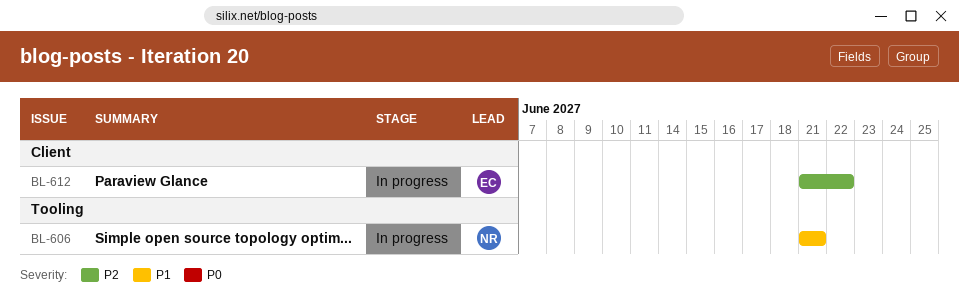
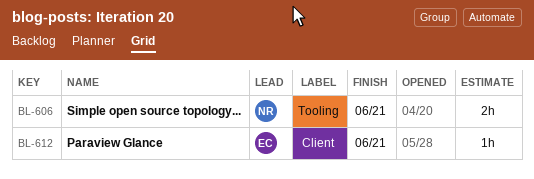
BL-612, due: Jun 22 -> Jun 21

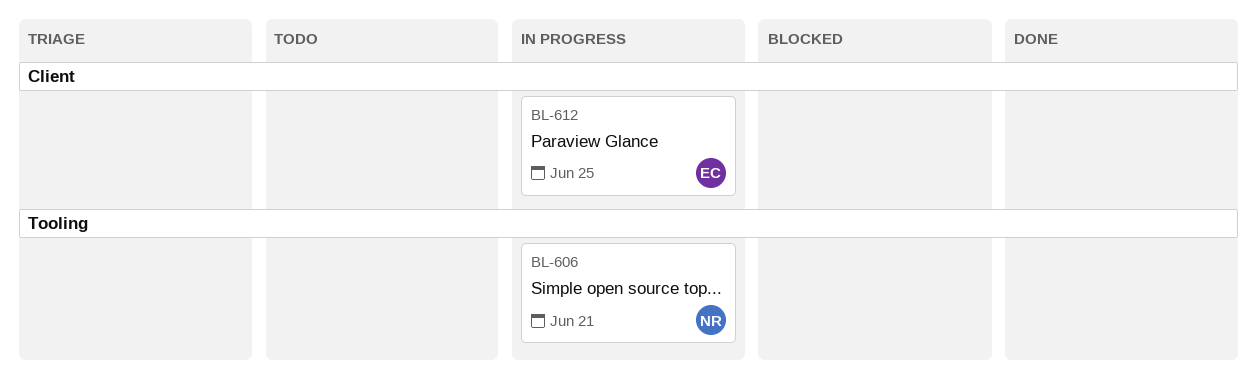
BL-612, due: Jun 21 -> Jun 25

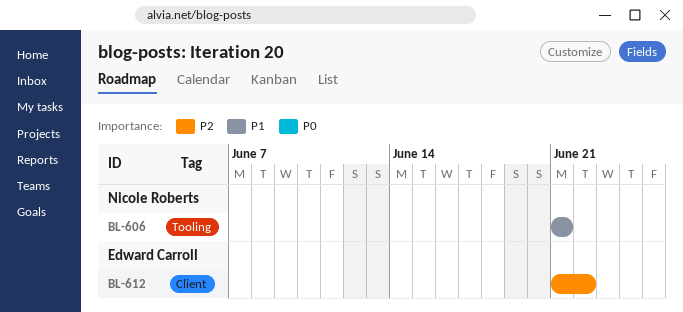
BL-612, due: Jun 25 -> Jun 22

